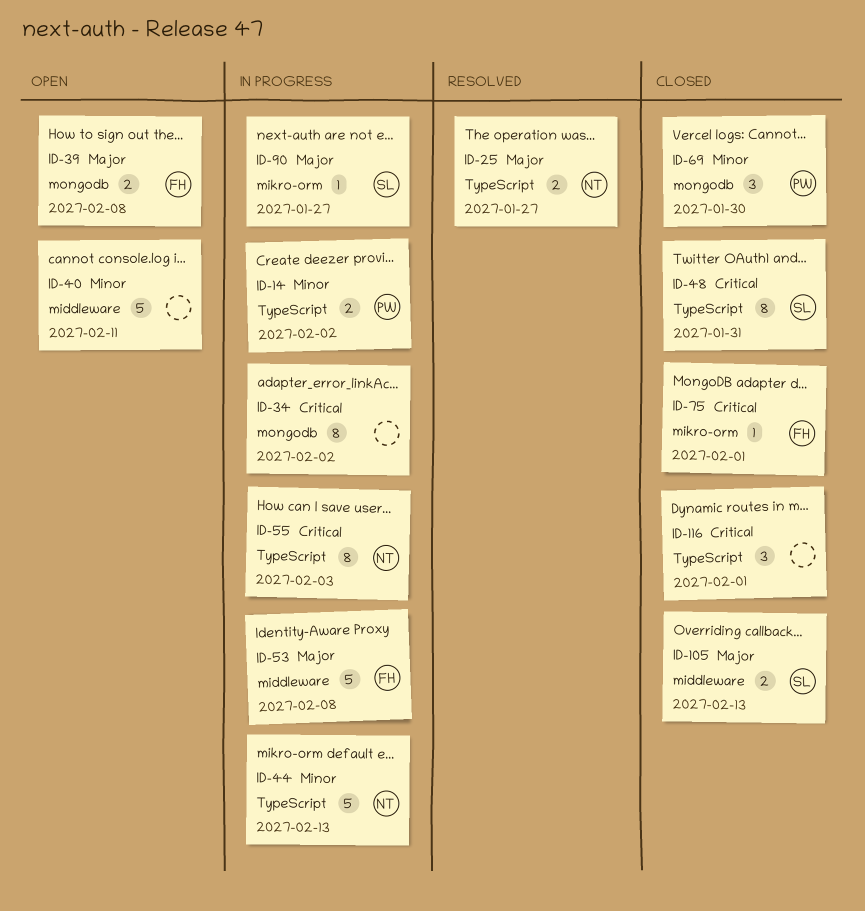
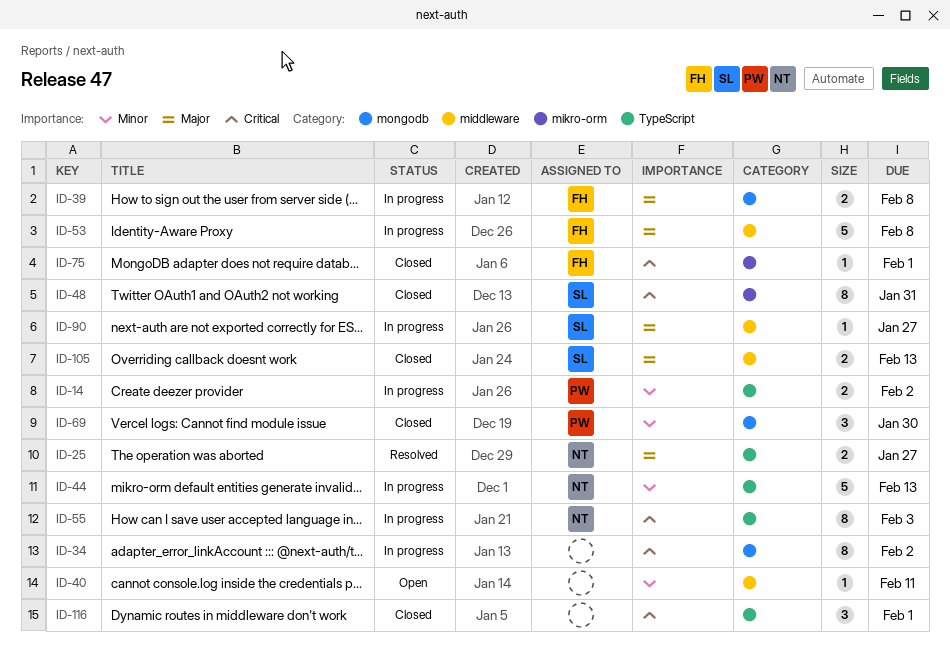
ID-39, status: Open -> In progress
ID-40, estimate: 5 -> 1
ID-48, label: TypeScript -> mikro-orm
ID-90, label: mikro-orm -> middleware

